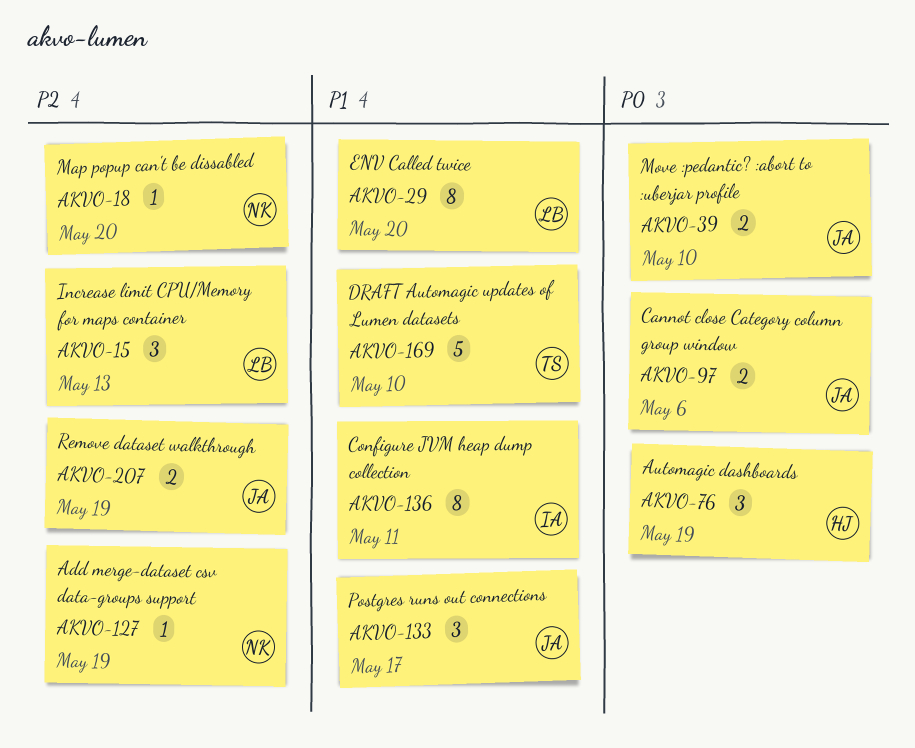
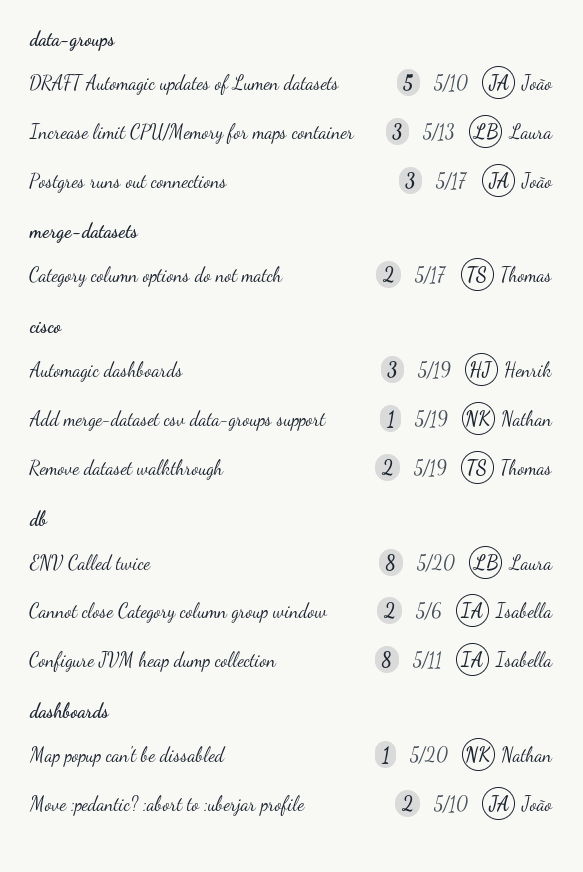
Cannot close Category column group window, owner: João -> Isabella
Category column options do not match: none -> present
DRAFT Automagic updates of Lumen datasets, owner: Thomas -> João
Remove dataset walkthrough, owner: João -> Thomas

